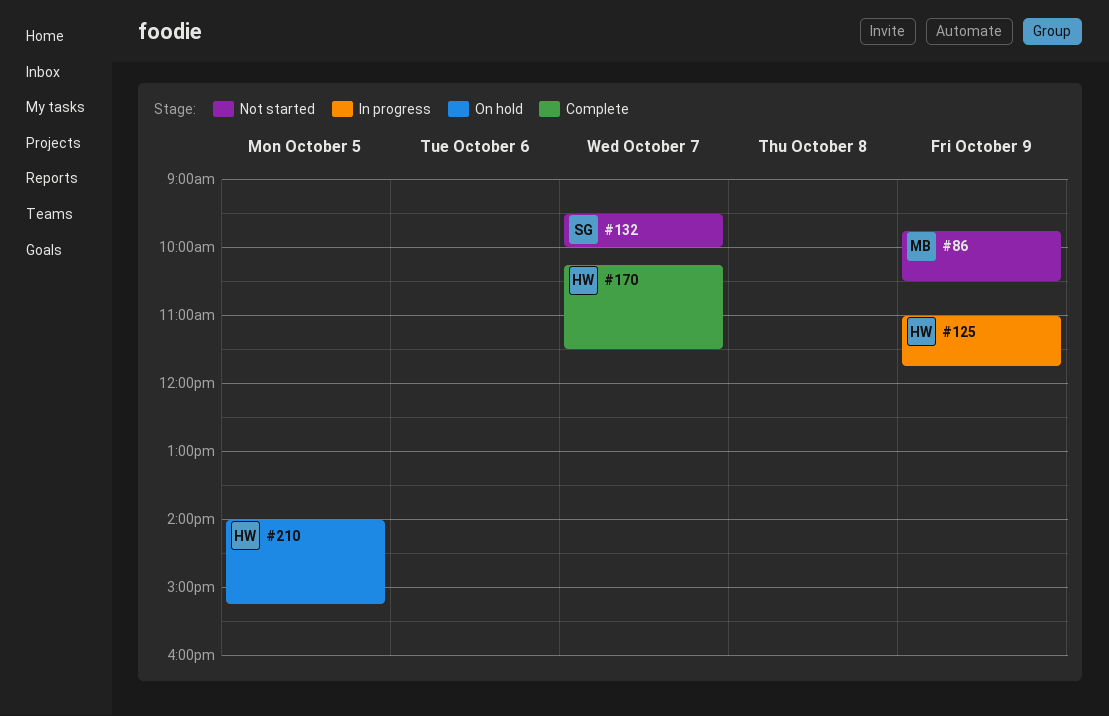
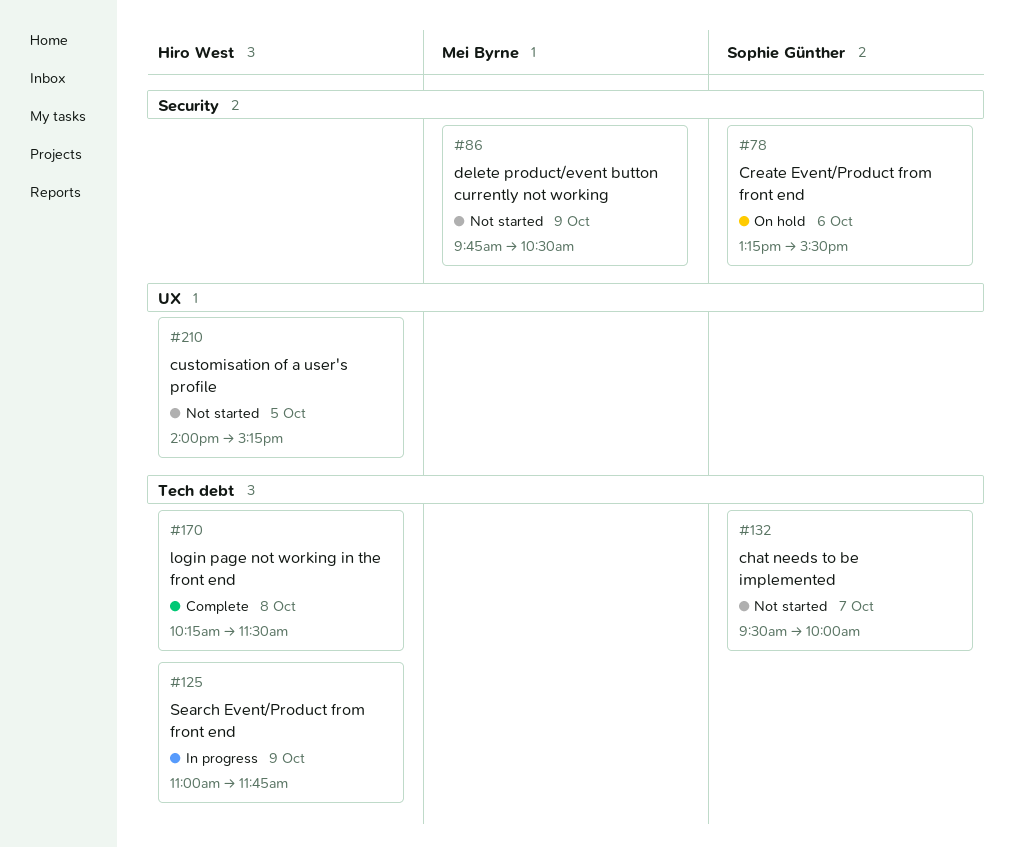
#78: none -> present
#170, day: Oct 7 -> Oct 8
#210, status: On hold -> Not started

